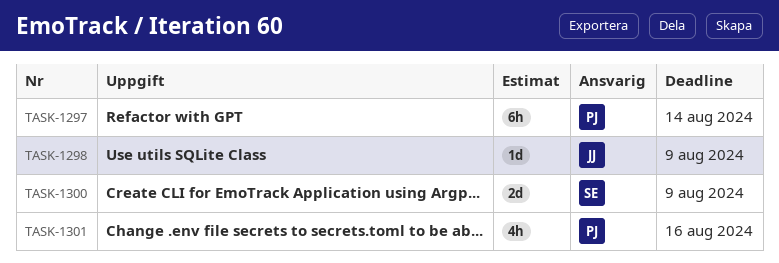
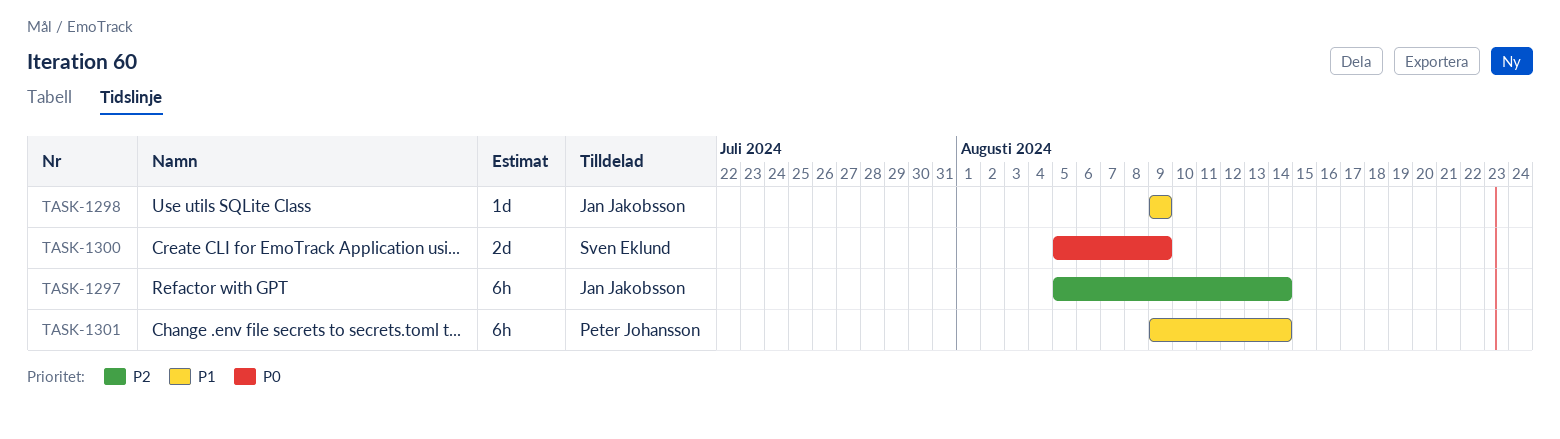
TASK-1297, owner: Peter Johansson -> Jan Jakobsson
TASK-1301, estimate: 4h -> 6h
TASK-1301, due: Aug 16 -> Aug 14

